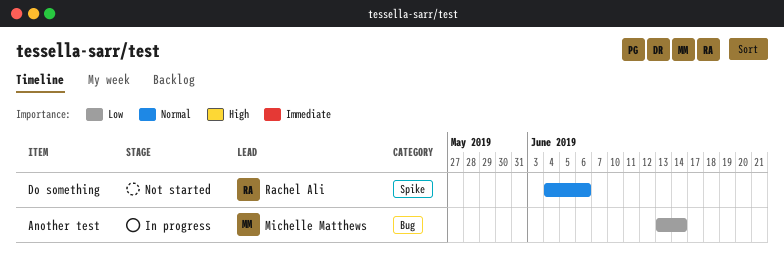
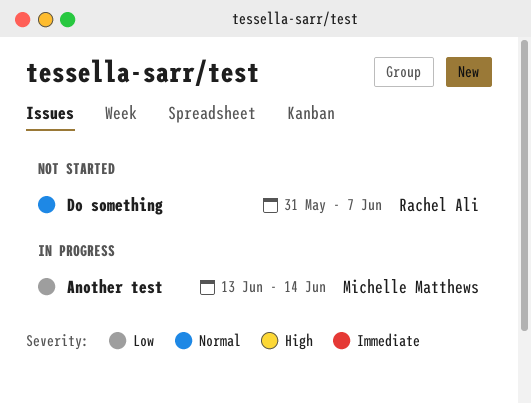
Do something, start: Jun 4 -> May 31
Do something, due: Jun 6 -> Jun 7

